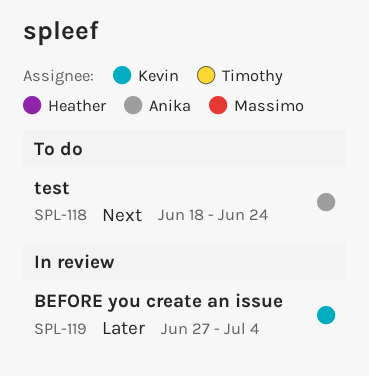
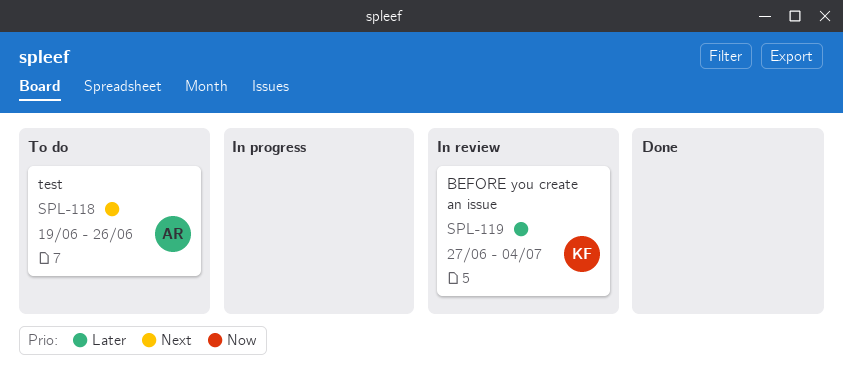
SPL-118, start: Jun 18 -> Jun 19
SPL-118, due: Jun 24 -> Jun 26

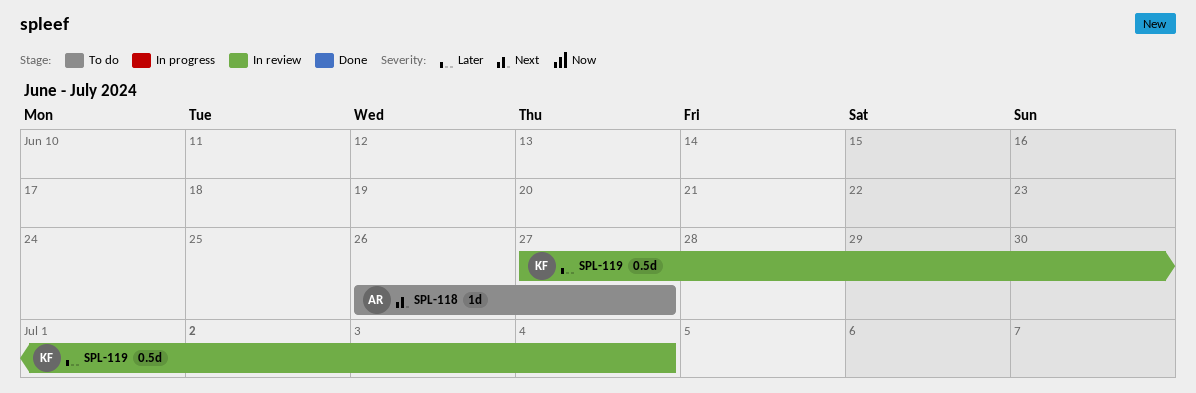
SPL-118, start: Jun 19 -> Jun 26
SPL-118, due: Jun 26 -> Jun 27

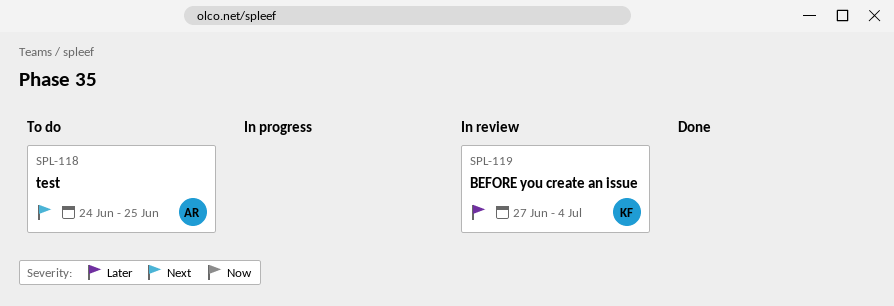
SPL-118, start: Jun 26 -> Jun 24
SPL-118, due: Jun 27 -> Jun 25

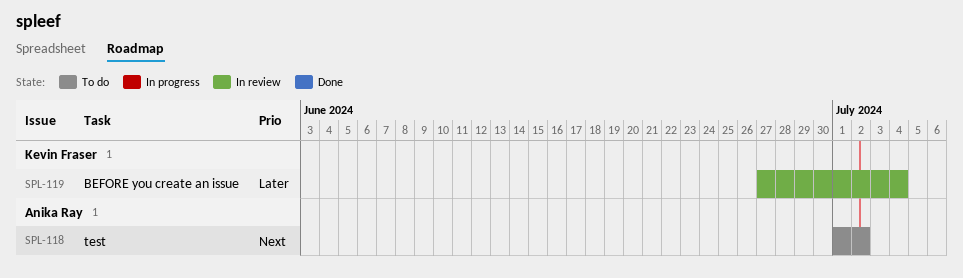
SPL-118, start: Jun 24 -> Jul 1
SPL-118, due: Jun 25 -> Jul 2

